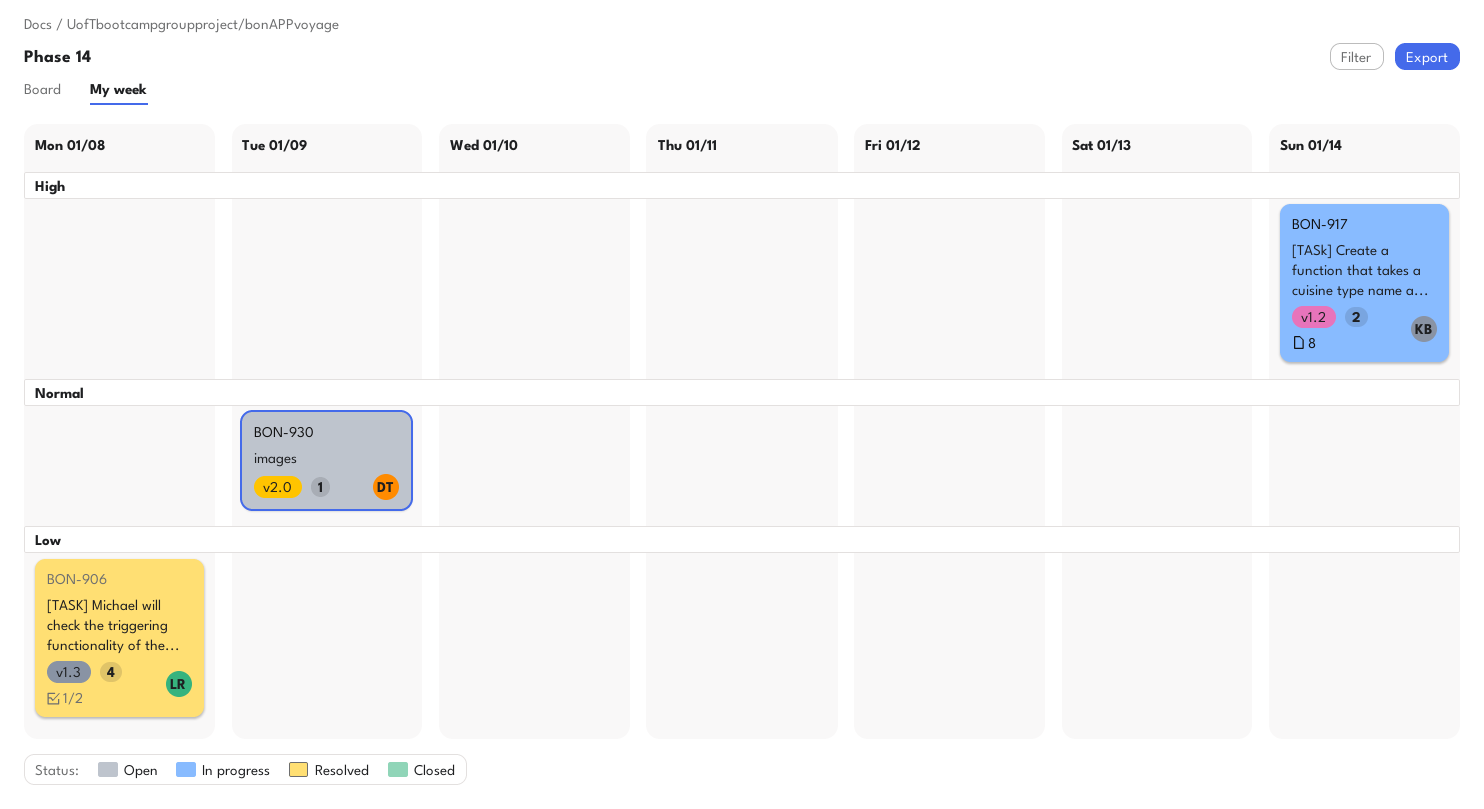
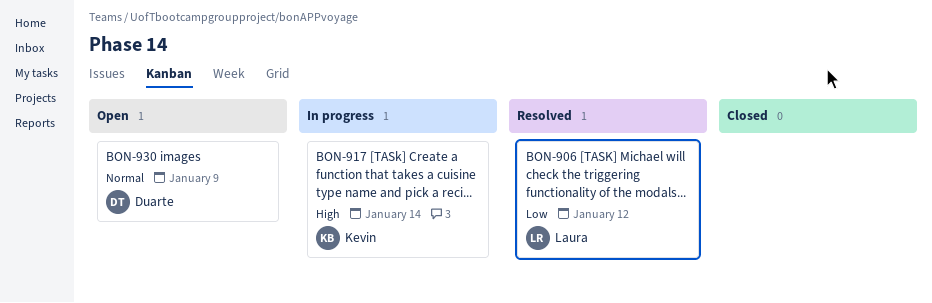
BON-906, due: Jan 8 -> Jan 12

